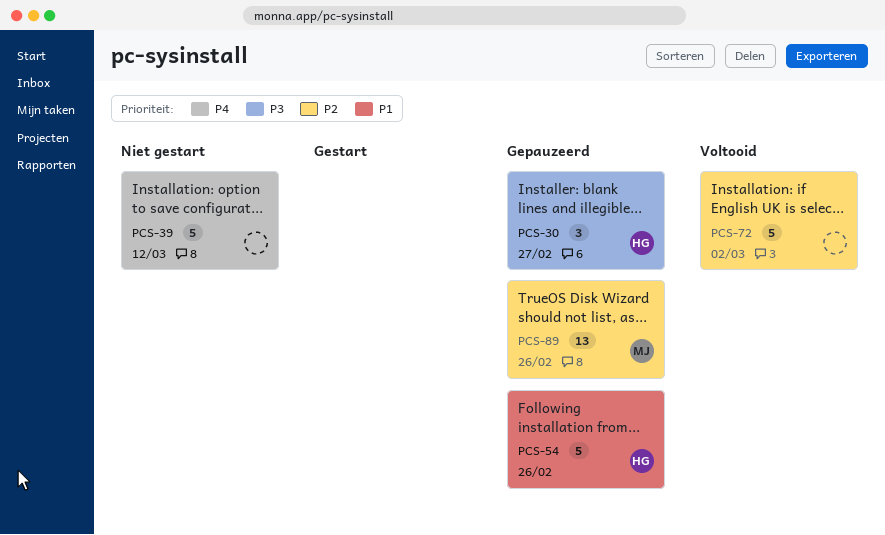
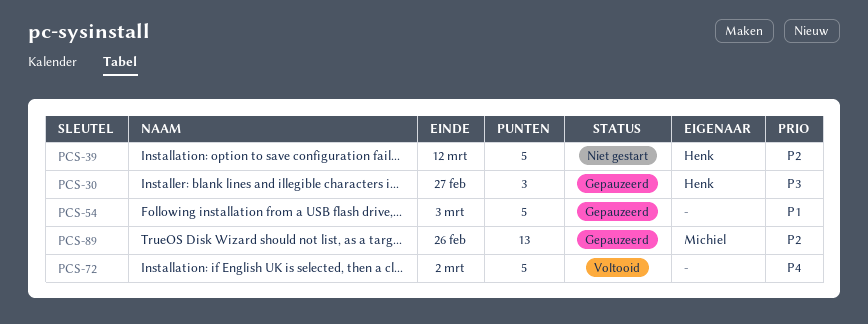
PCS-39, owner: none -> Henk
PCS-39, priority: P4 -> P2
PCS-54, owner: Henk -> none
PCS-54, due: Feb 26 -> Mar 3
PCS-72, priority: P2 -> P4

